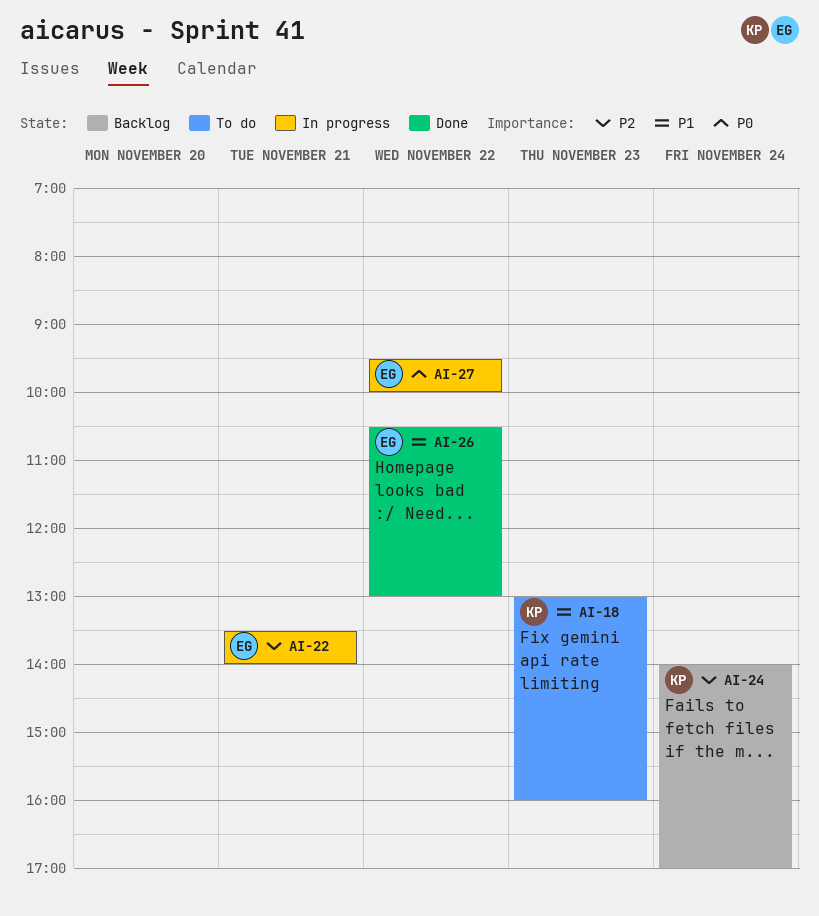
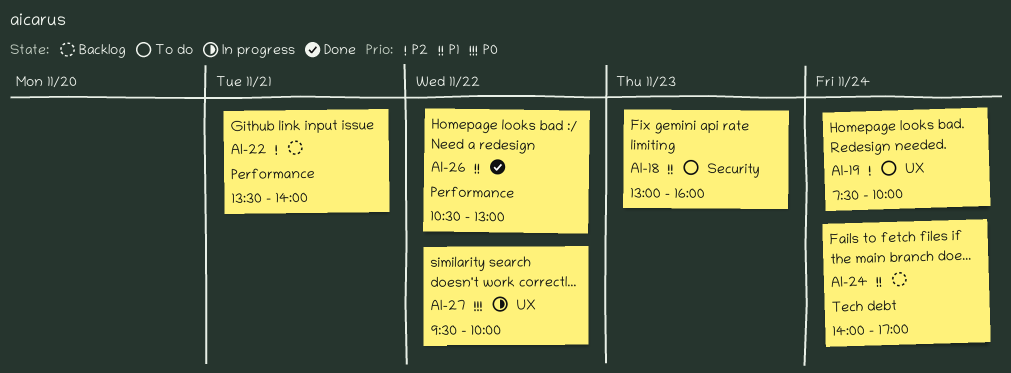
AI-19: none -> present
AI-22, status: In progress -> Backlog
AI-24, priority: P2 -> P1

